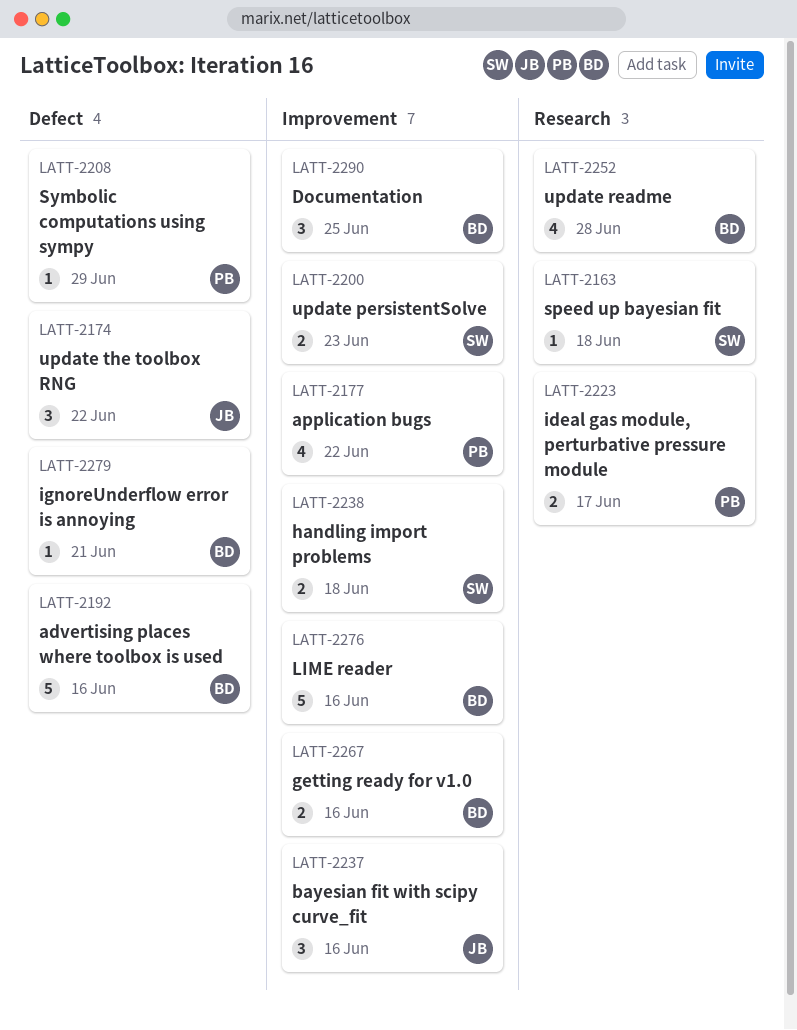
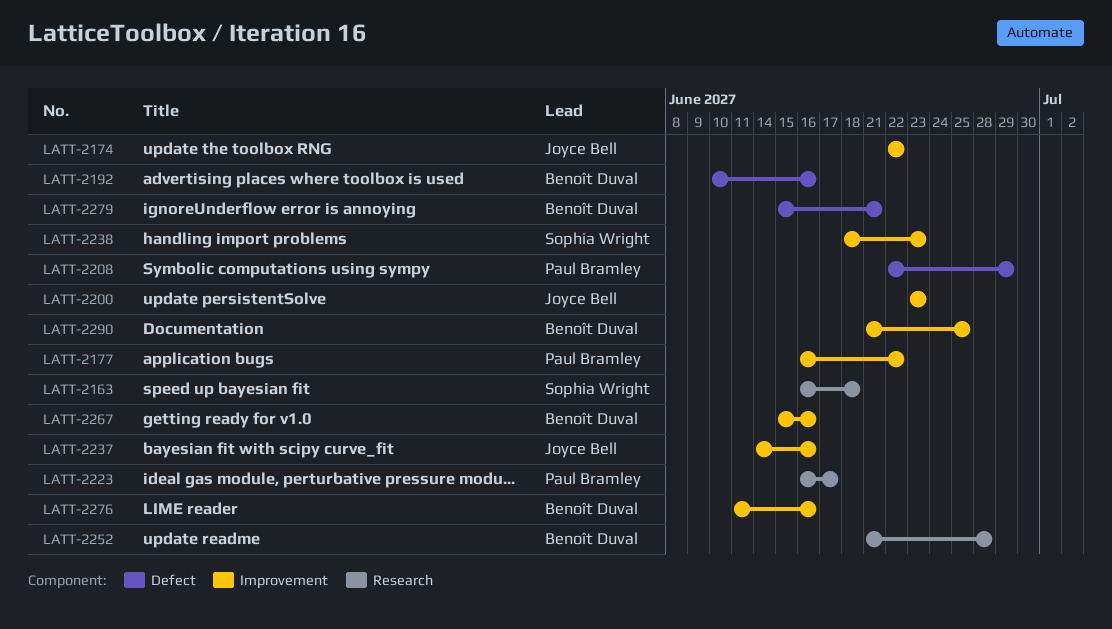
LATT-2174, label: Defect -> Improvement
LATT-2200, owner: Sophia Wright -> Joyce Bell
LATT-2238, due: Jun 18 -> Jun 23

